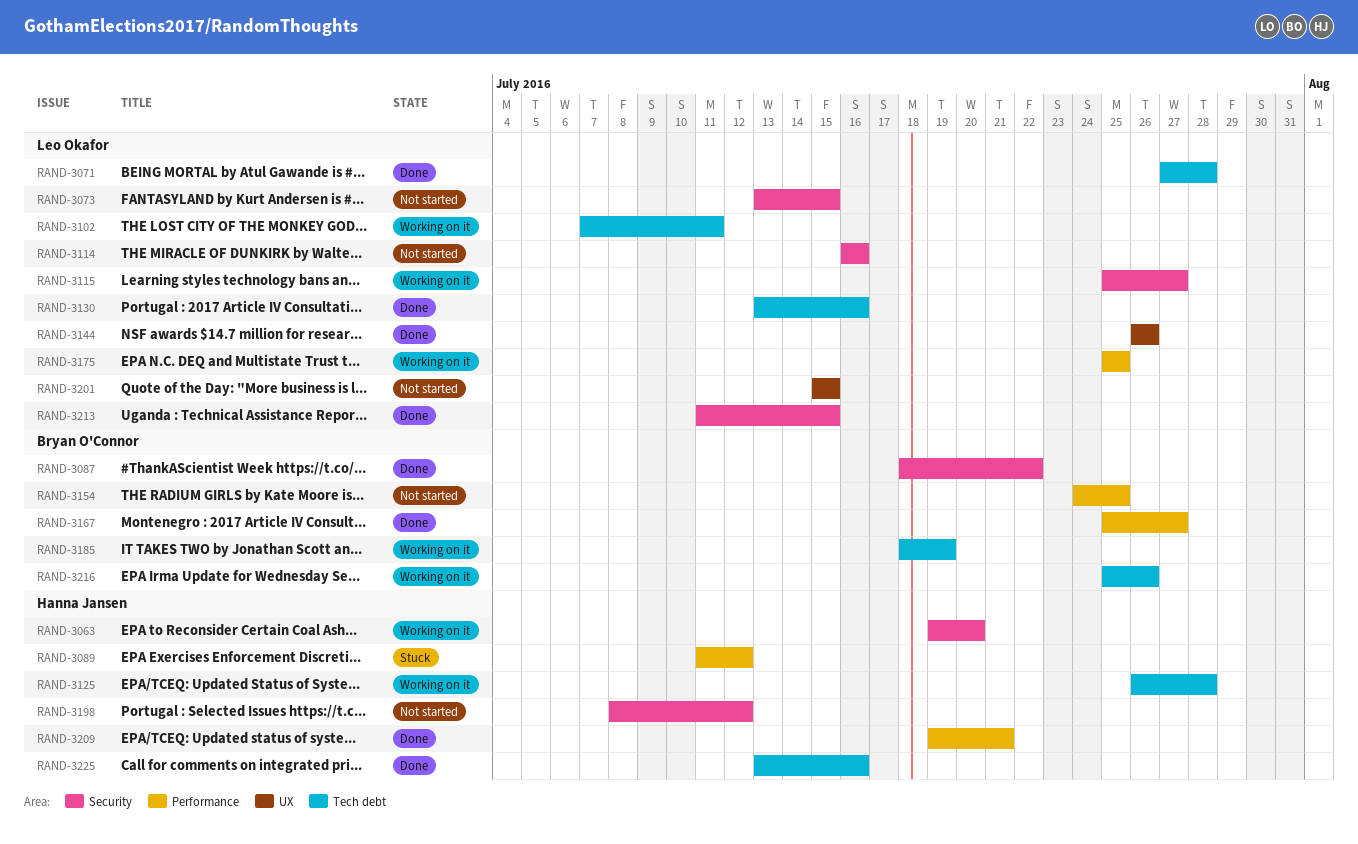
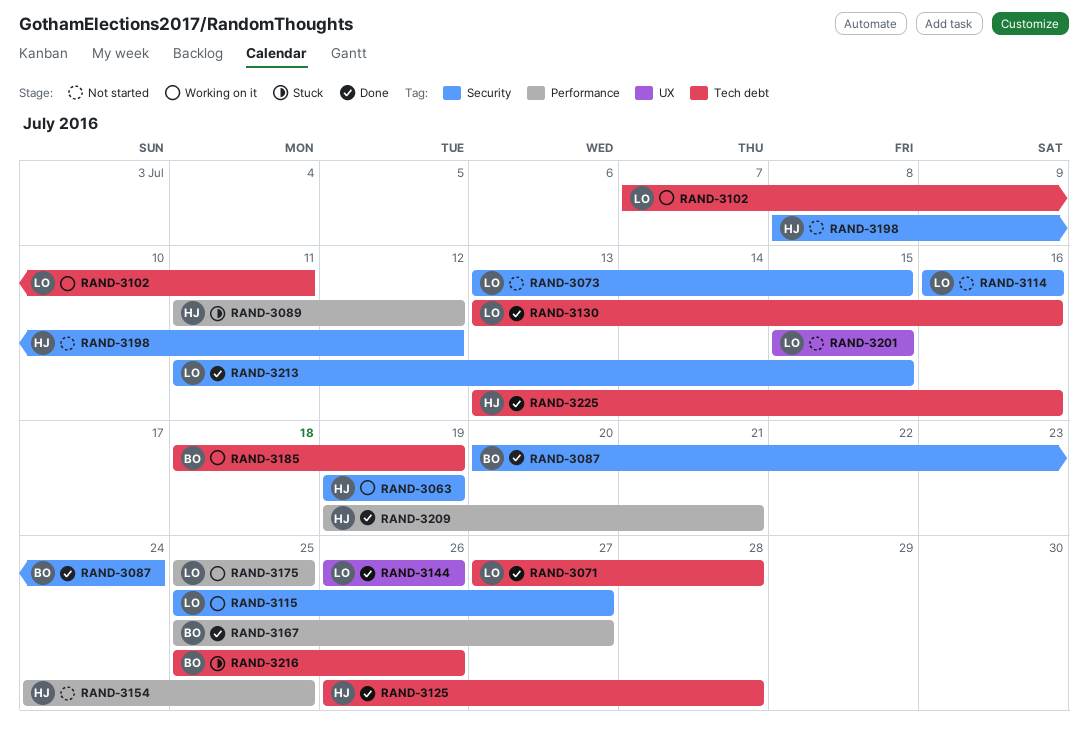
RAND-3063, due: Jul 20 -> Jul 19
RAND-3087, start: Jul 18 -> Jul 20
RAND-3087, due: Jul 22 -> Jul 24
RAND-3125, status: Working on it -> Done
RAND-3154, owner: Bryan O'Connor -> Hanna Jansen
RAND-3216, status: Working on it -> Stuck

